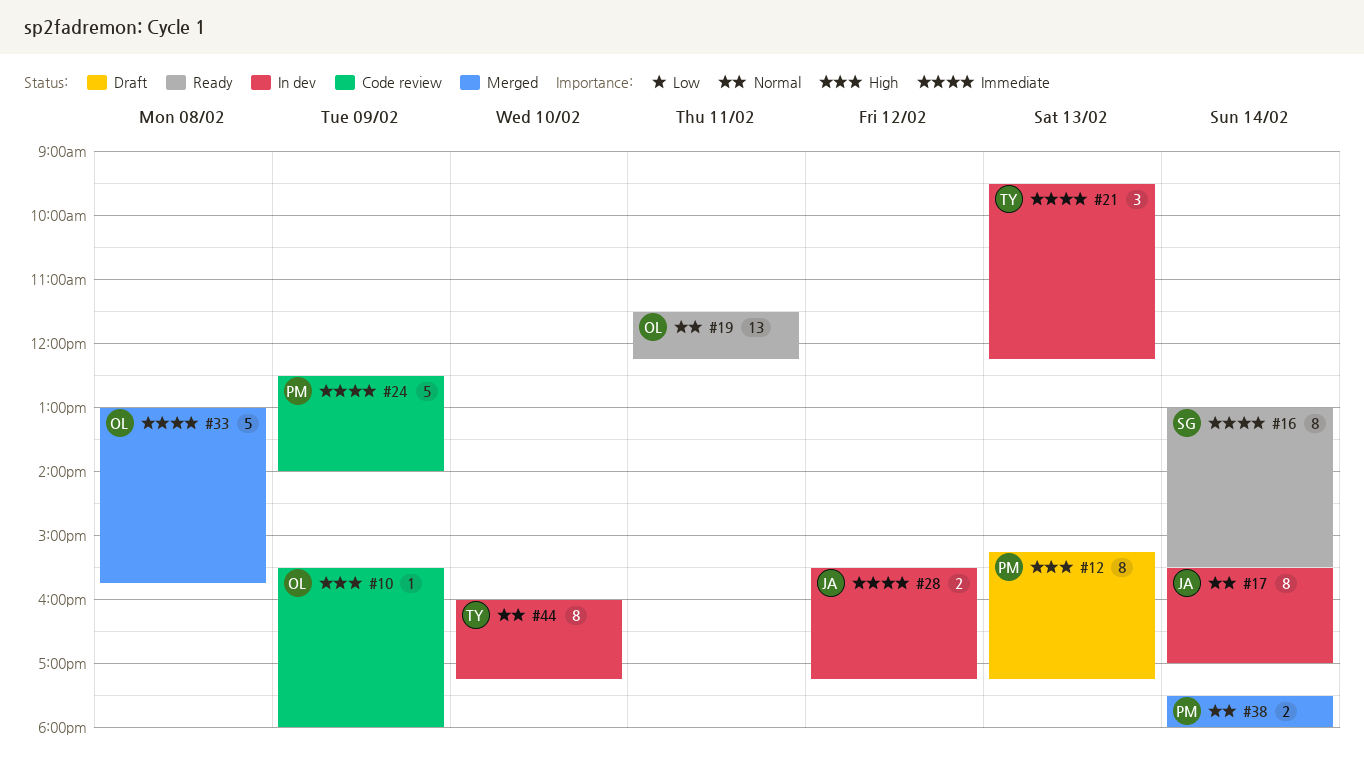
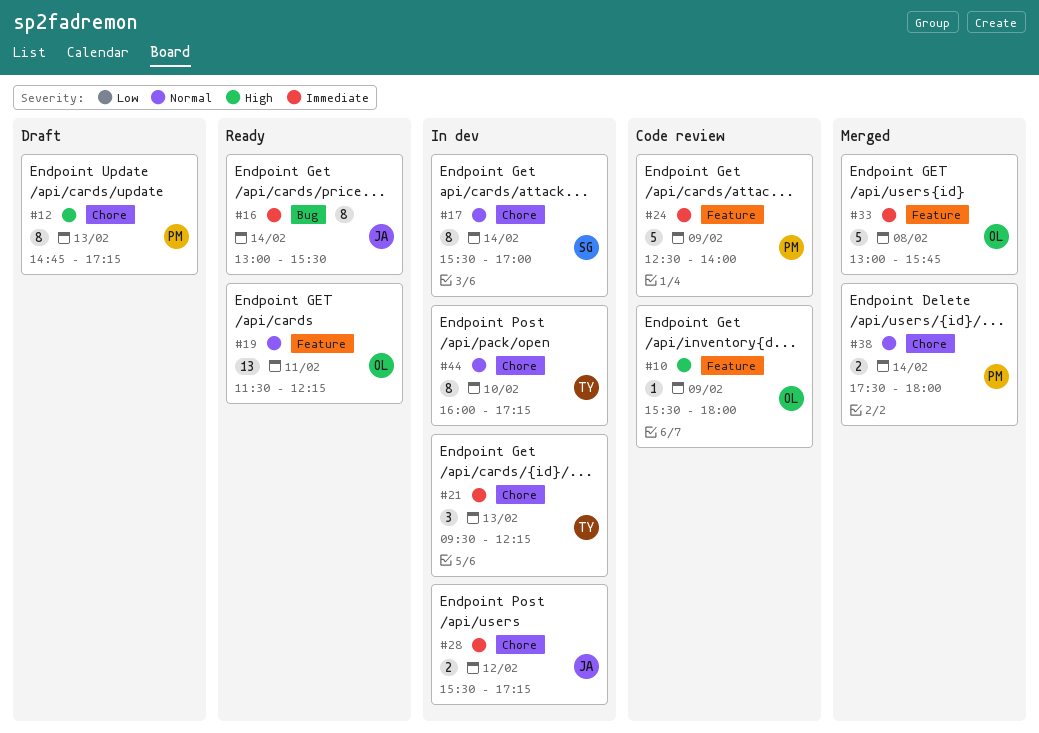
#12, begins: 15:15 -> 14:45
#16, owner: SG -> JA
#17, owner: JA -> SG

